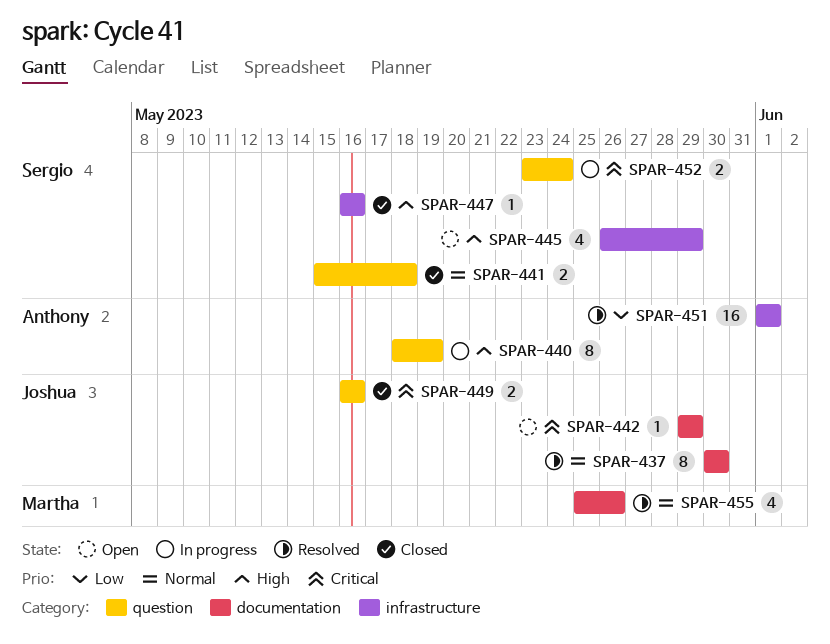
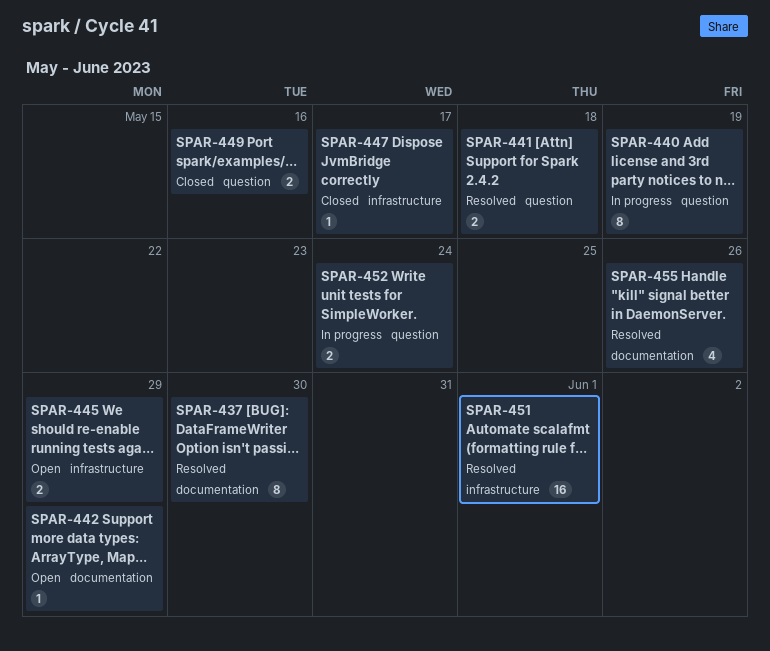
SPAR-441, status: Closed -> Resolved
SPAR-445, estimate: 4 -> 2
SPAR-447, due: May 16 -> May 17

